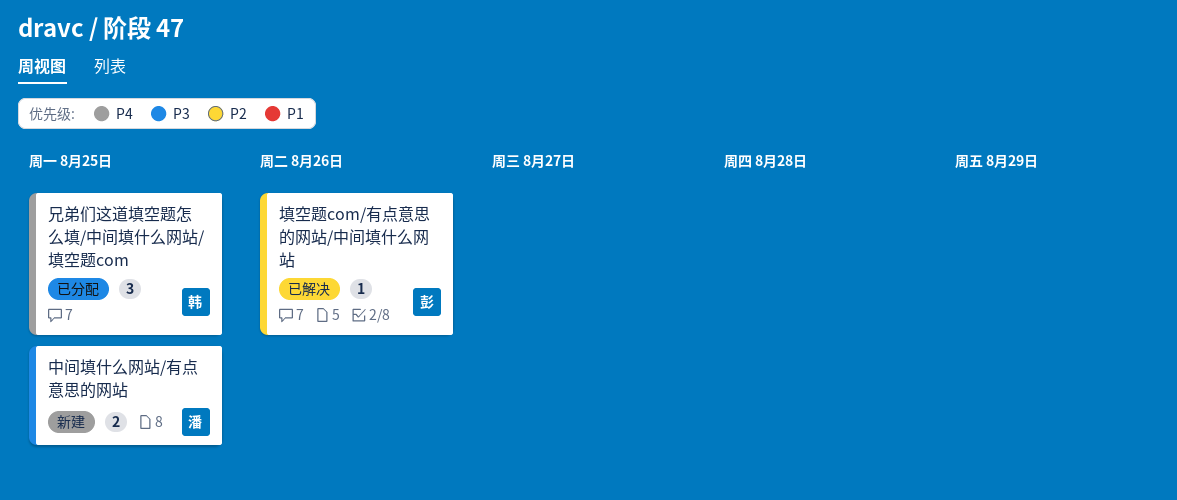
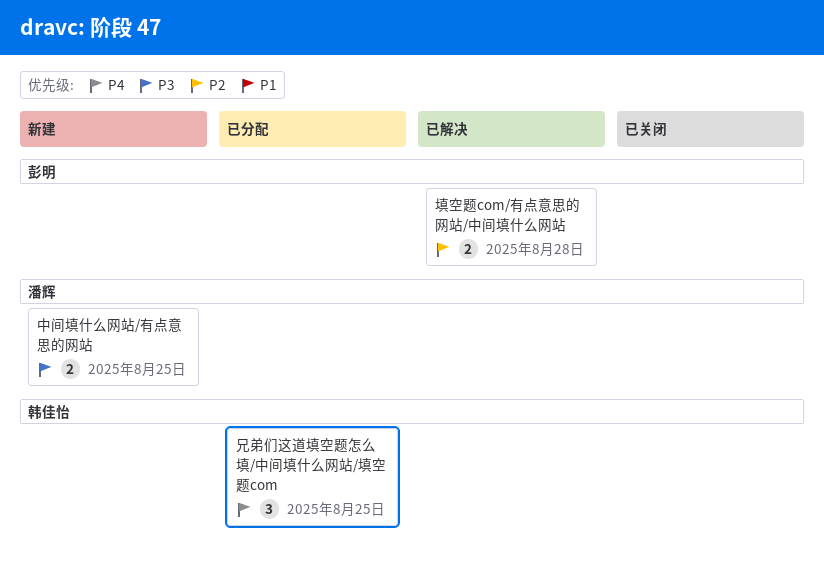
填空题com/有点意思的网站/中间填什么网站, estimate: 1 -> 2
填空题com/有点意思的网站/中间填什么网站, due: Aug 26 -> Aug 28

